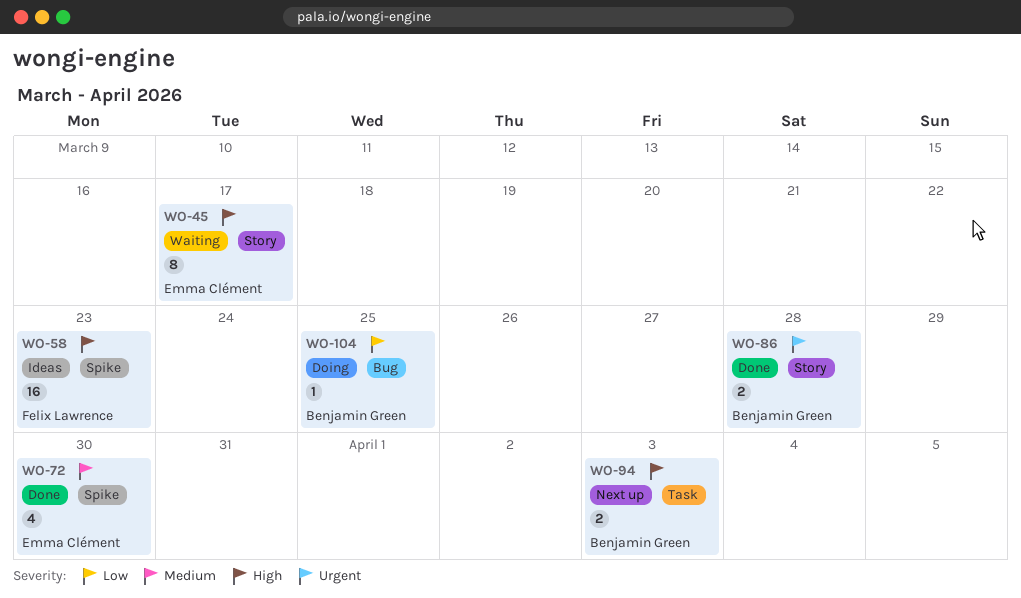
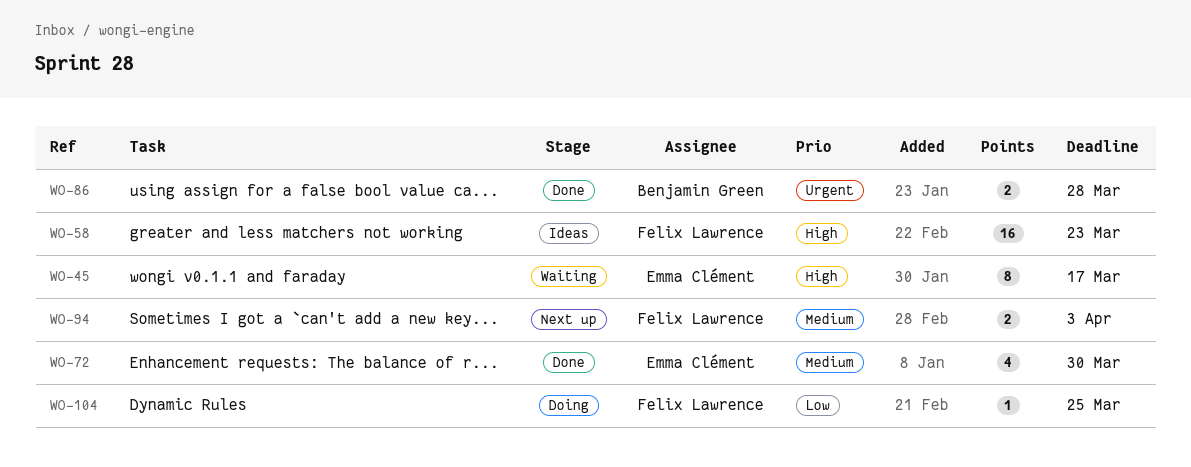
WO-94, owner: Benjamin Green -> Felix Lawrence
WO-94, priority: High -> Medium
WO-104, owner: Benjamin Green -> Felix Lawrence

